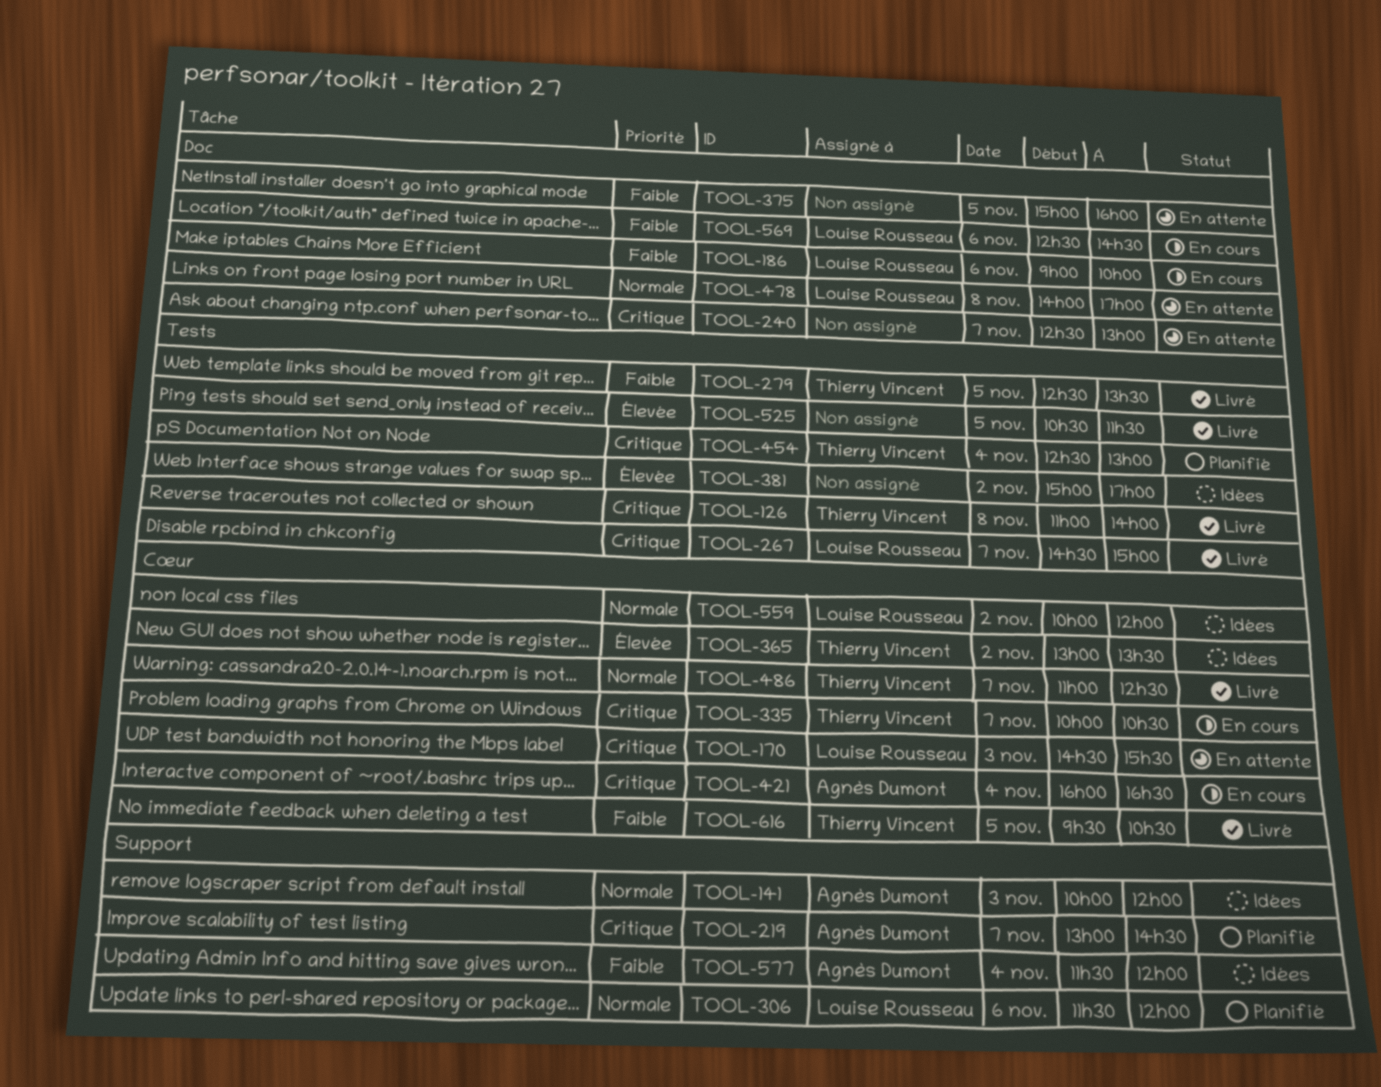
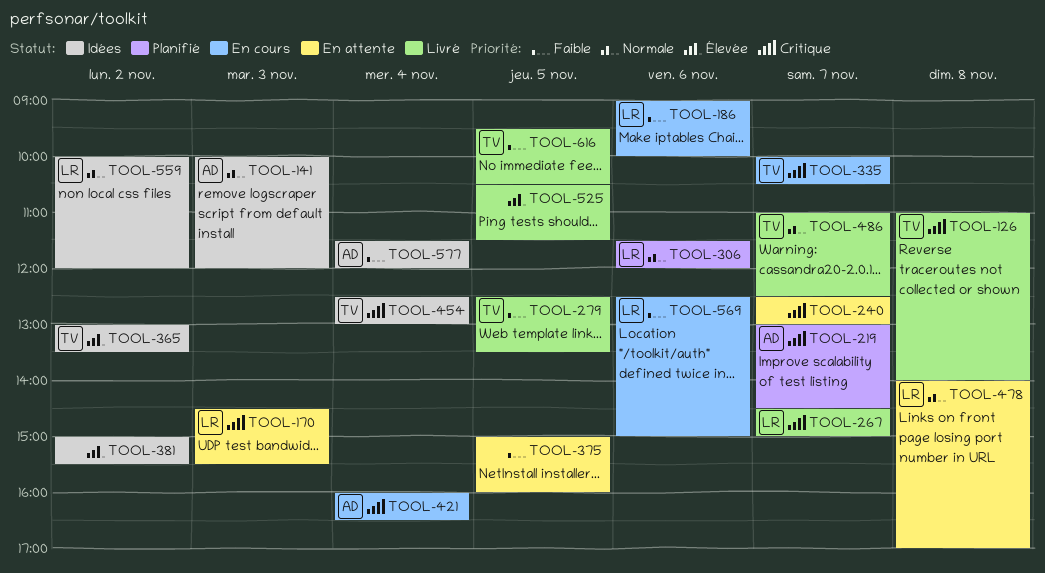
TOOL-381, ends: 17:00 -> 15:30
TOOL-454, status: Planifié -> Idées
TOOL-569, ends: 14:30 -> 15:00

